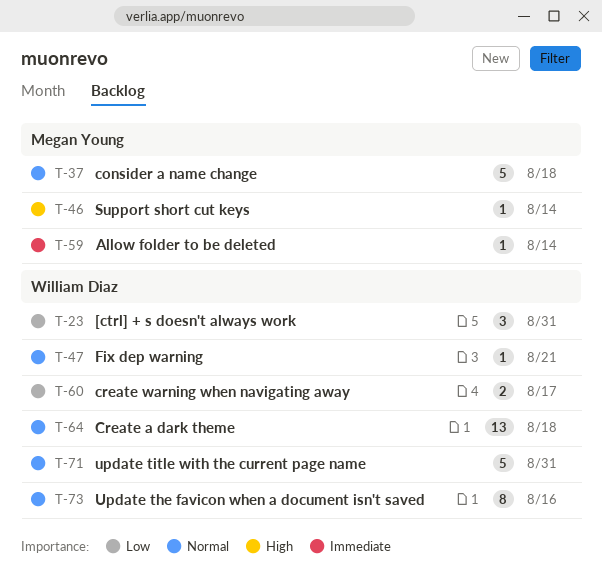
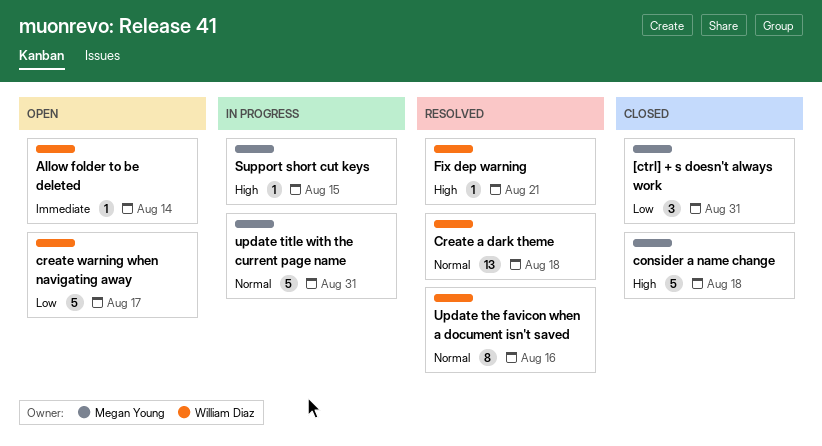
[ctrl] + s doesn't always work, owner: William Diaz -> Megan Young
Allow folder to be deleted, owner: Megan Young -> William Diaz
consider a name change, priority: Normal -> High
create warning when navigating away, estimate: 2 -> 5
Fix dep warning, priority: Normal -> High
Support short cut keys, due: Aug 14 -> Aug 15
update title with the current page name, owner: William Diaz -> Megan Young

